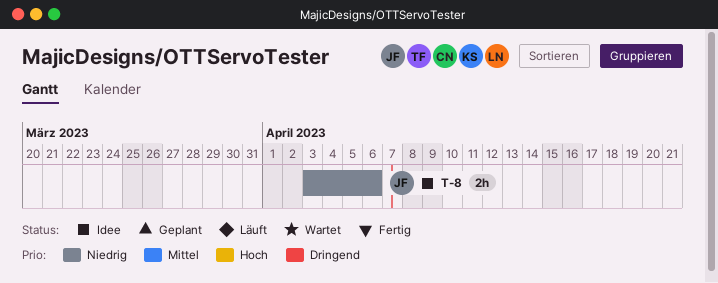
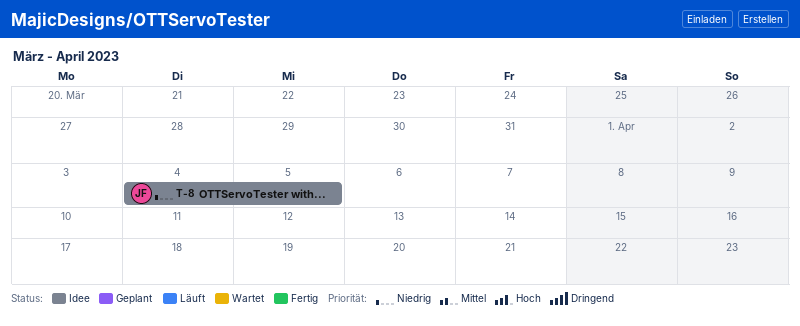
T-8, start: Apr 3 -> Apr 4
T-8, due: Apr 6 -> Apr 5

